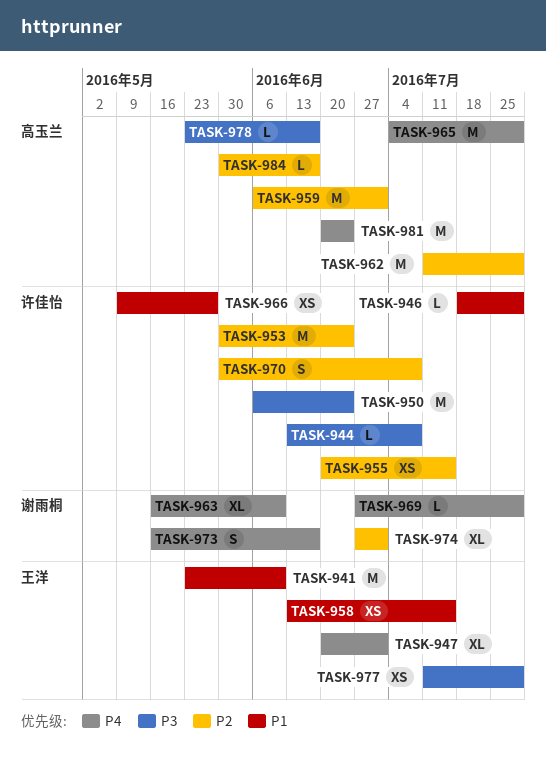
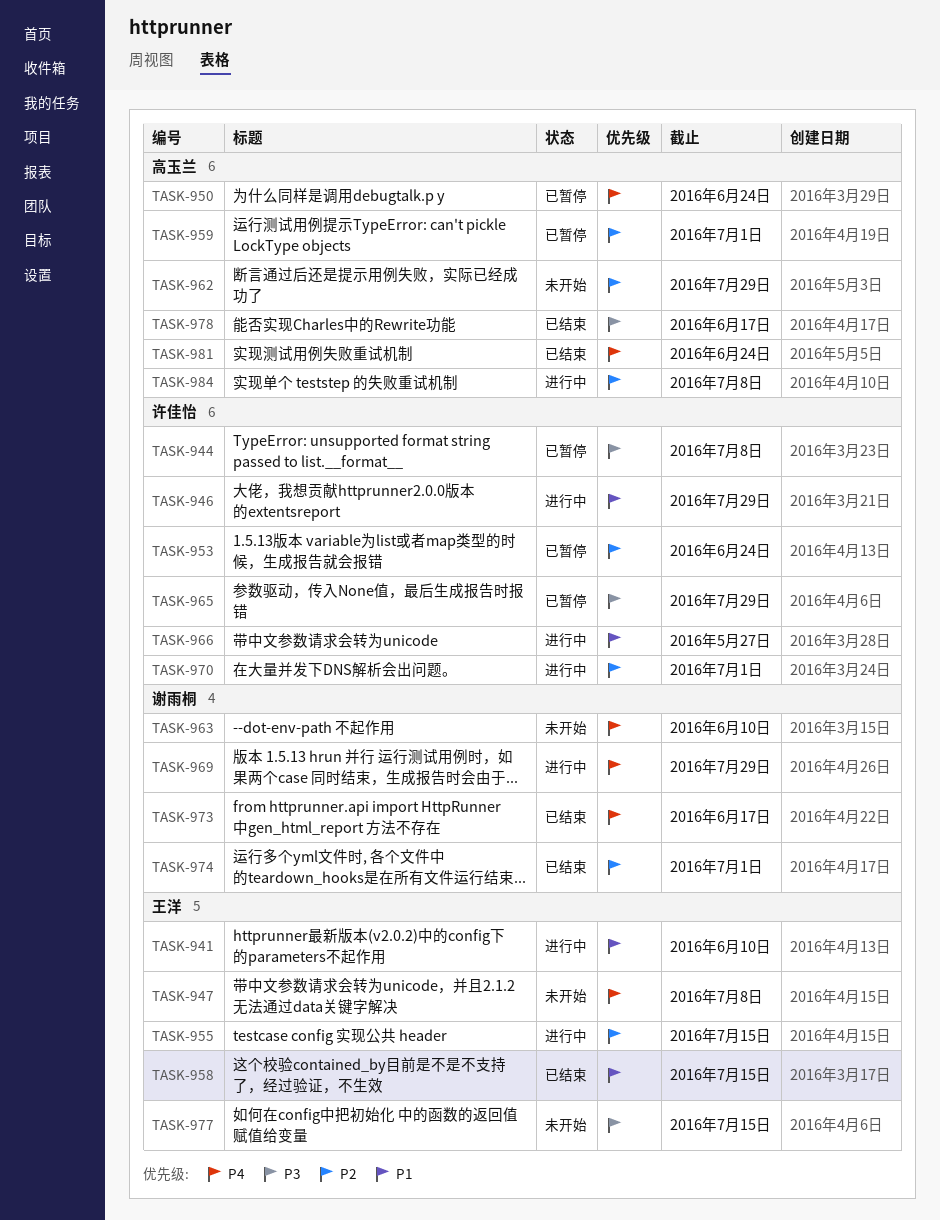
TASK-947, due: Jul 1 -> Jul 8
TASK-950, owner: 许佳怡 -> 高玉兰
TASK-950, priority: P3 -> P4
TASK-955, owner: 许佳怡 -> 王洋
TASK-965, owner: 高玉兰 -> 许佳怡
TASK-965, priority: P4 -> P3
TASK-970, due: Jul 8 -> Jul 1
TASK-977, due: Jul 29 -> Jul 15
TASK-984, due: Jun 17 -> Jul 8

